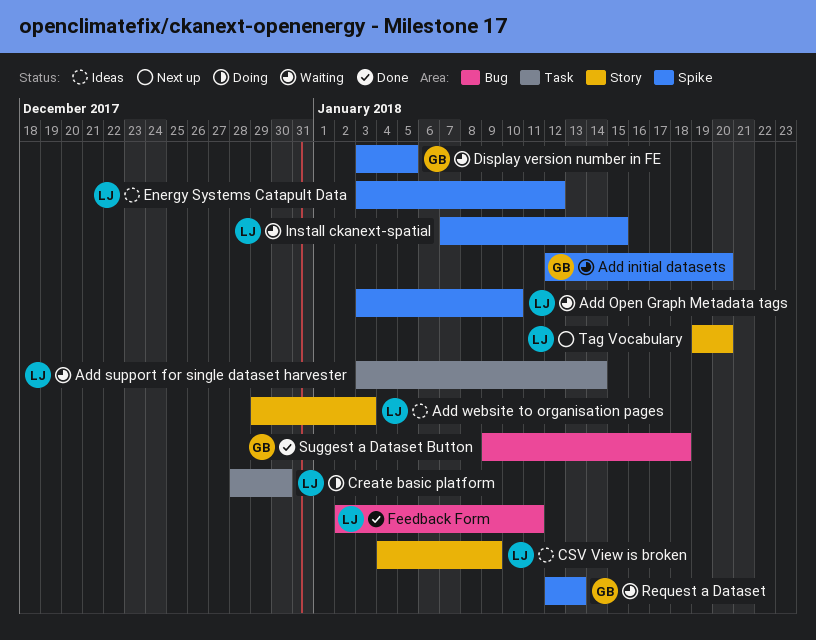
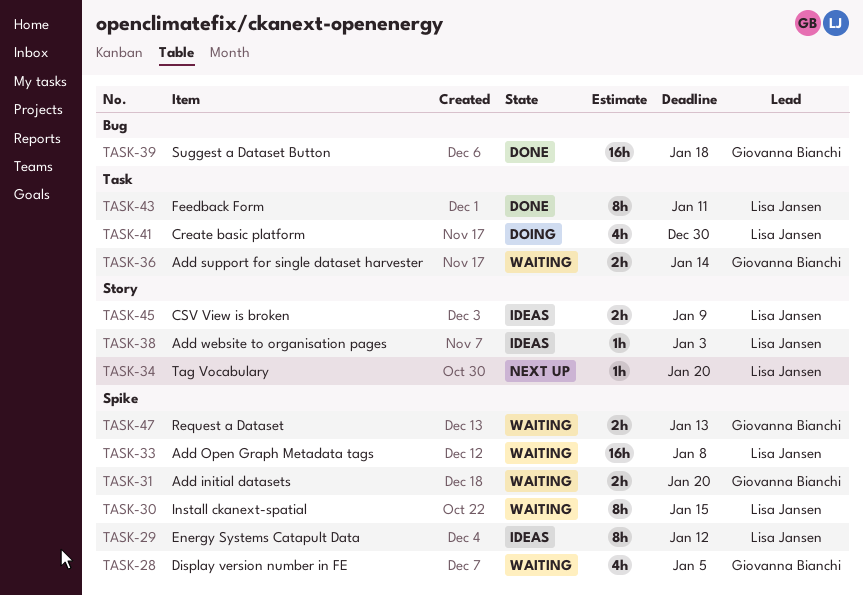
Add Open Graph Metadata tags, due: Jan 10 -> Jan 8
Add support for single dataset harvester, owner: Lisa Jansen -> Giovanna Bianchi
Feedback Form, label: Bug -> Task

